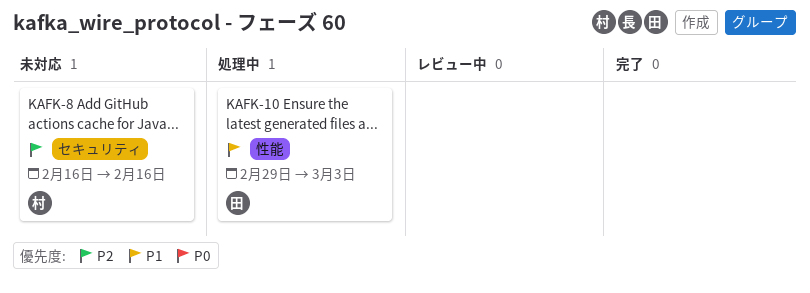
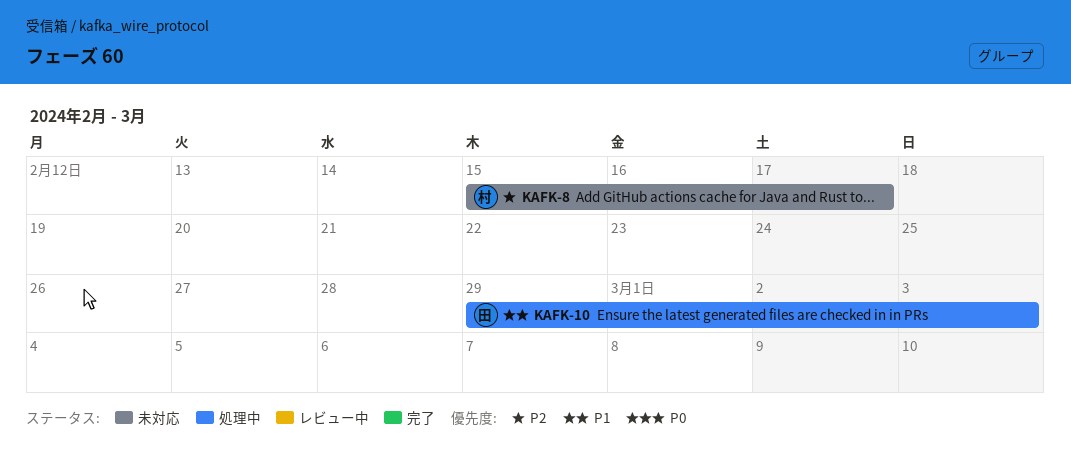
KAFK-8, start: Feb 16 -> Feb 15
KAFK-8, due: Feb 16 -> Feb 17

